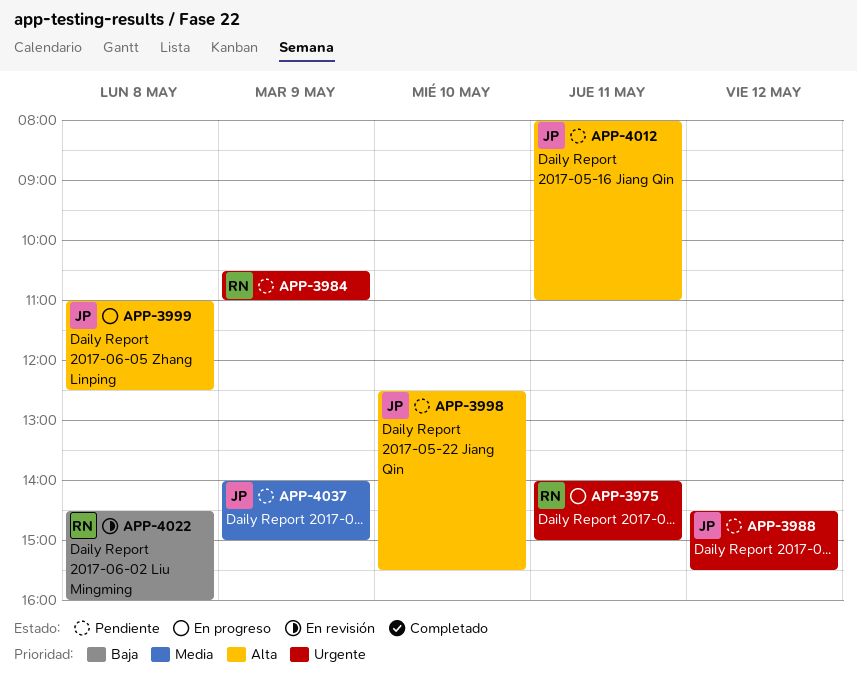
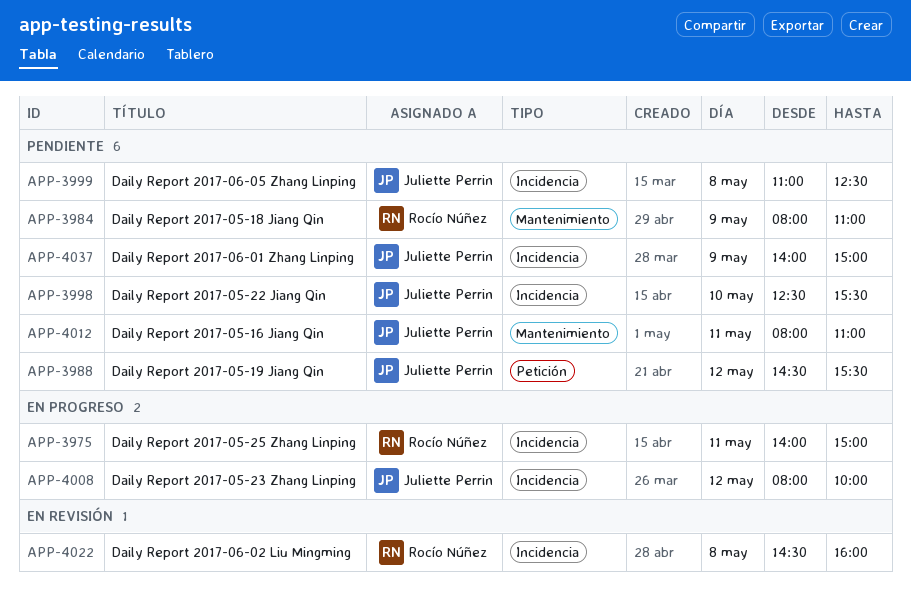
APP-3984, begins: 10:30 -> 08:00
APP-3999, status: En progreso -> Pendiente
APP-4008: none -> present

